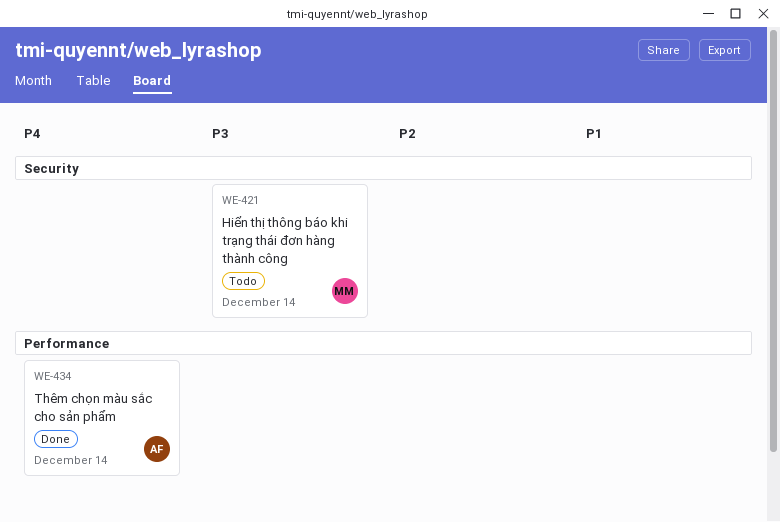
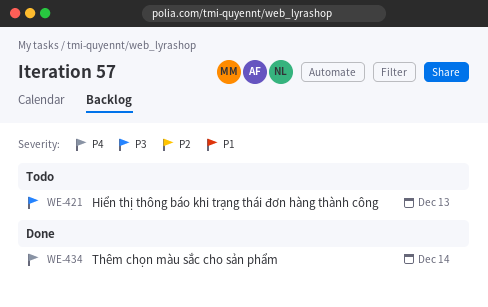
WE-421, due: Dec 14 -> Dec 13

